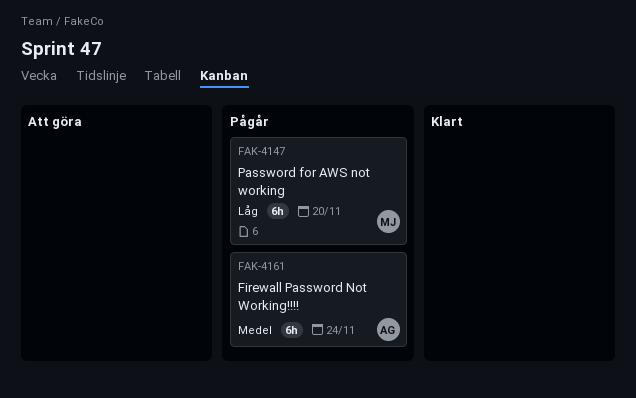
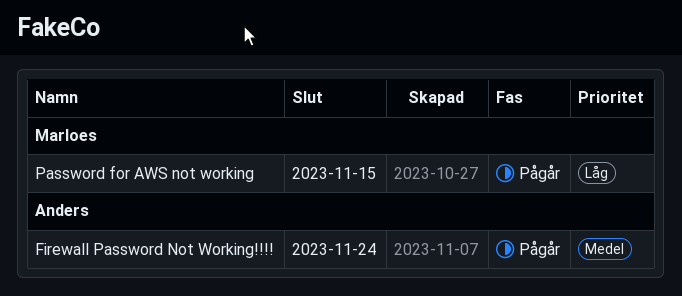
Password for AWS not working, due: Nov 20 -> Nov 15

